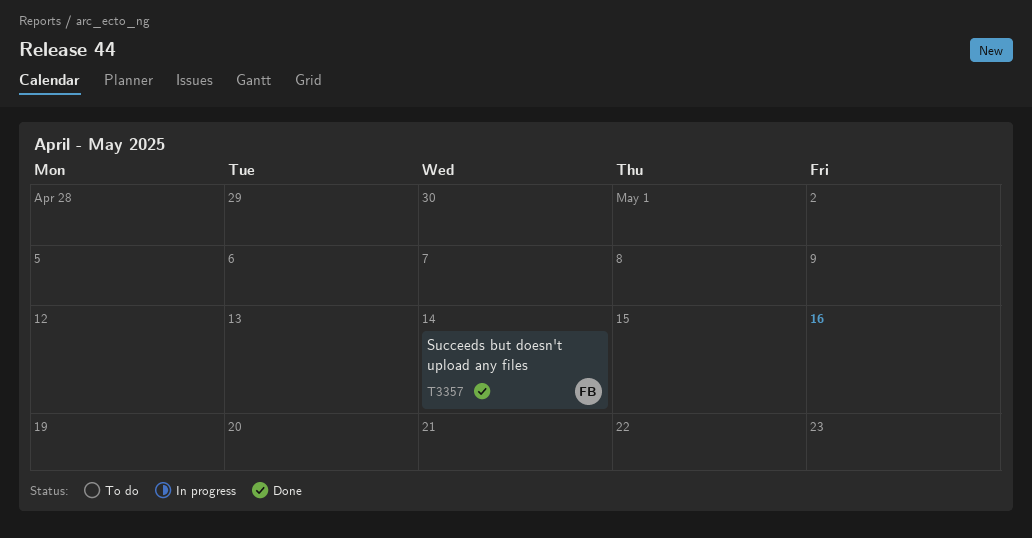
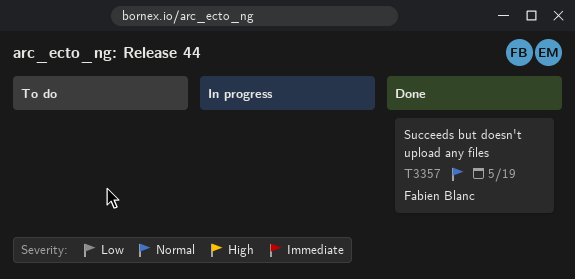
T3357, due: May 14 -> May 19

